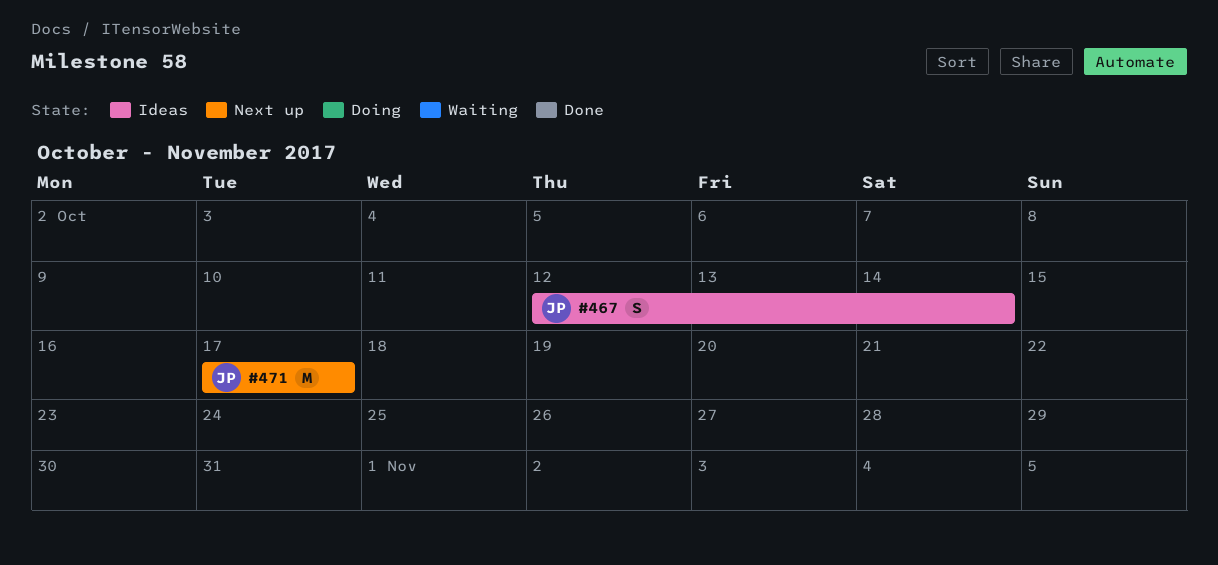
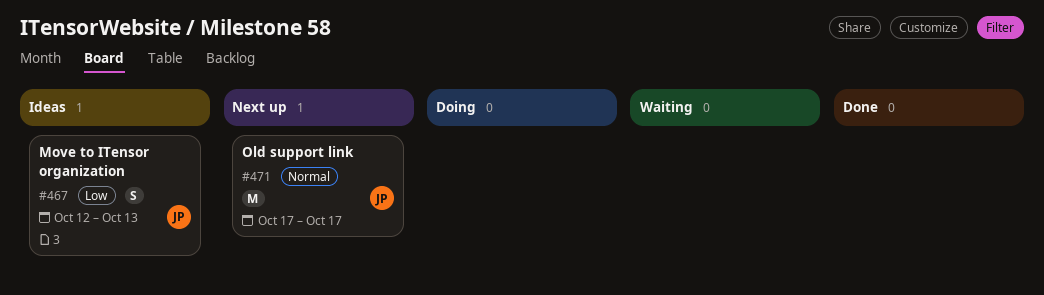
#467, due: Oct 14 -> Oct 13

